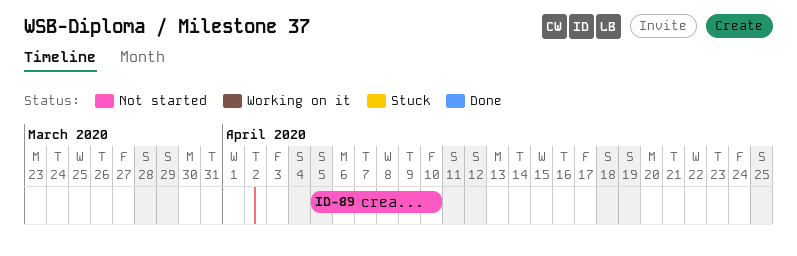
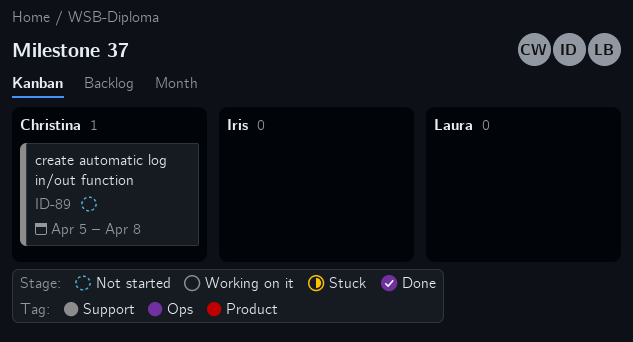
ID-89, due: Apr 10 -> Apr 8

